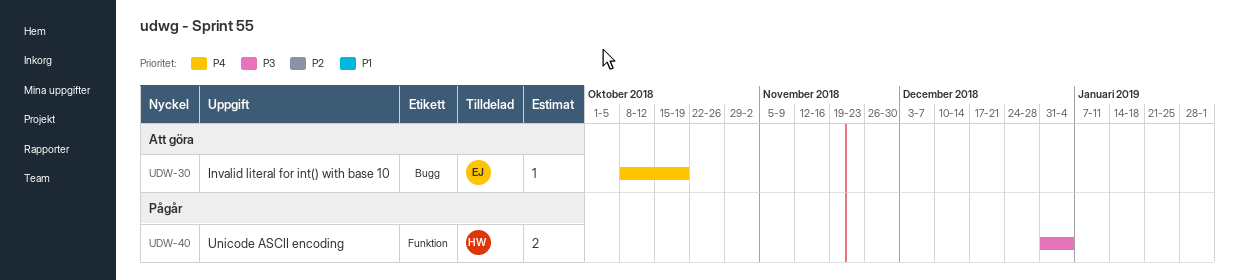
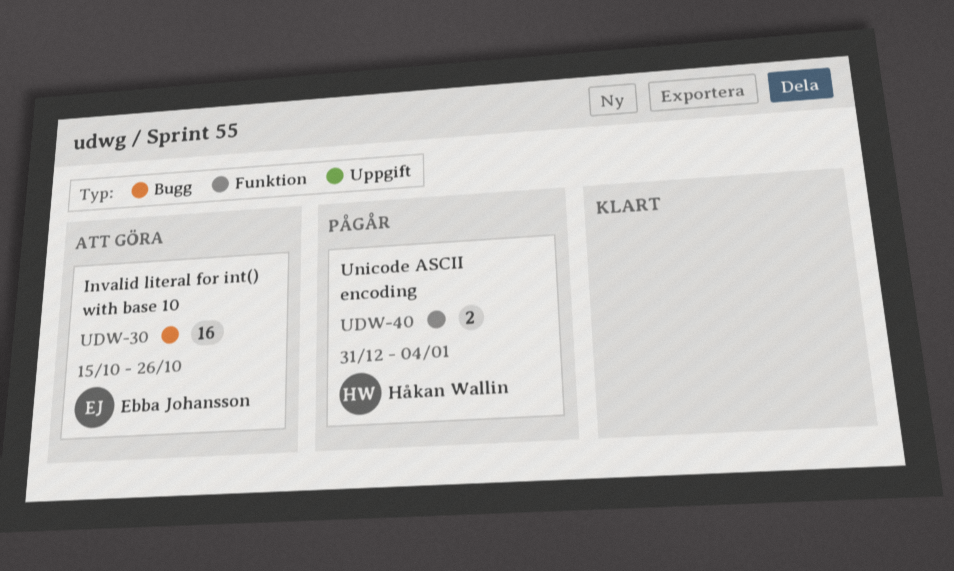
UDW-30, estimate: 1 -> 16
UDW-30, start: Oct 8 -> Oct 15
UDW-30, due: Oct 19 -> Oct 26

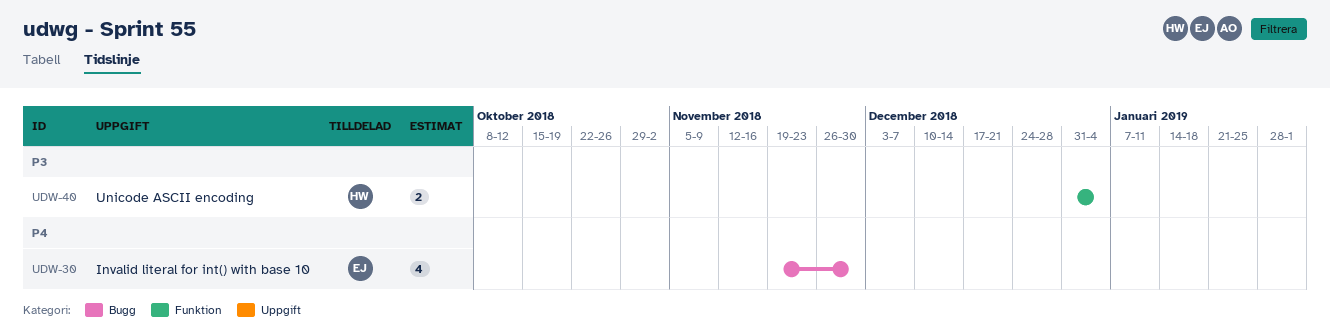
UDW-30, estimate: 16 -> 4
UDW-30, start: Oct 15 -> Nov 19
UDW-30, due: Oct 26 -> Nov 30

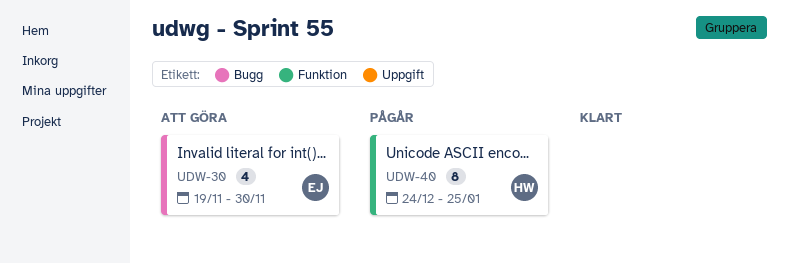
UDW-40, estimate: 2 -> 8
UDW-40, start: Dec 31 -> Dec 24
UDW-40, due: Jan 4 -> Jan 25

